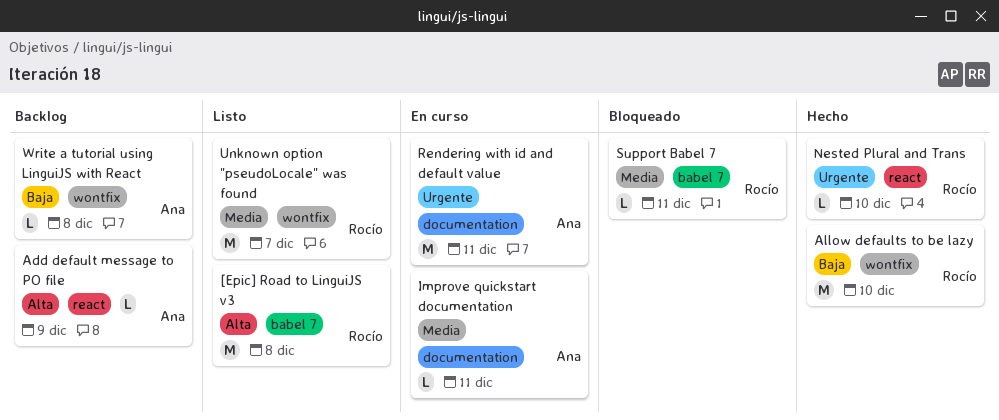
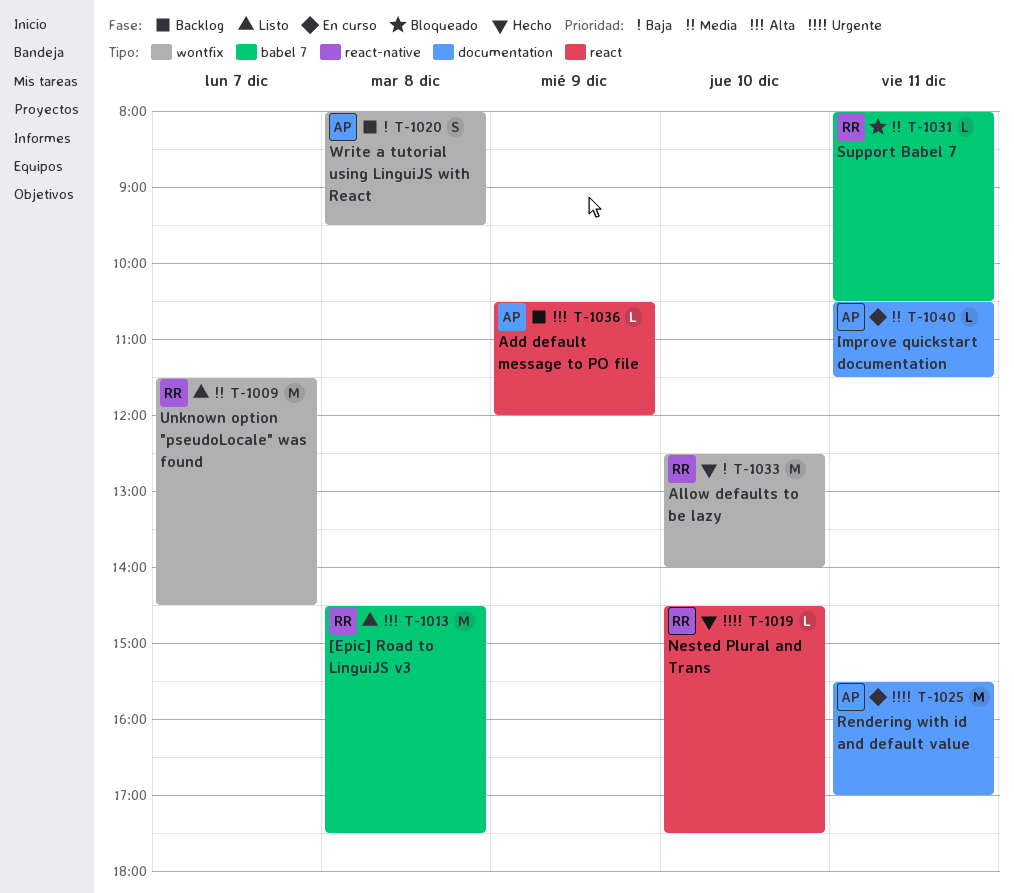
Write a tutorial using LinguiJS with React, estimate: L -> S

